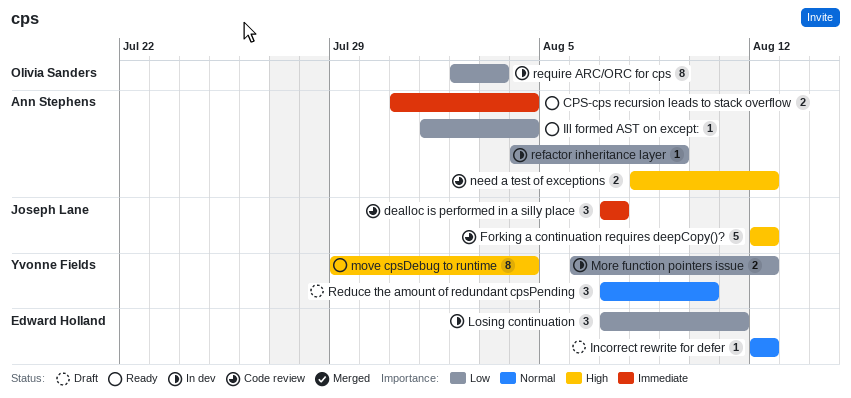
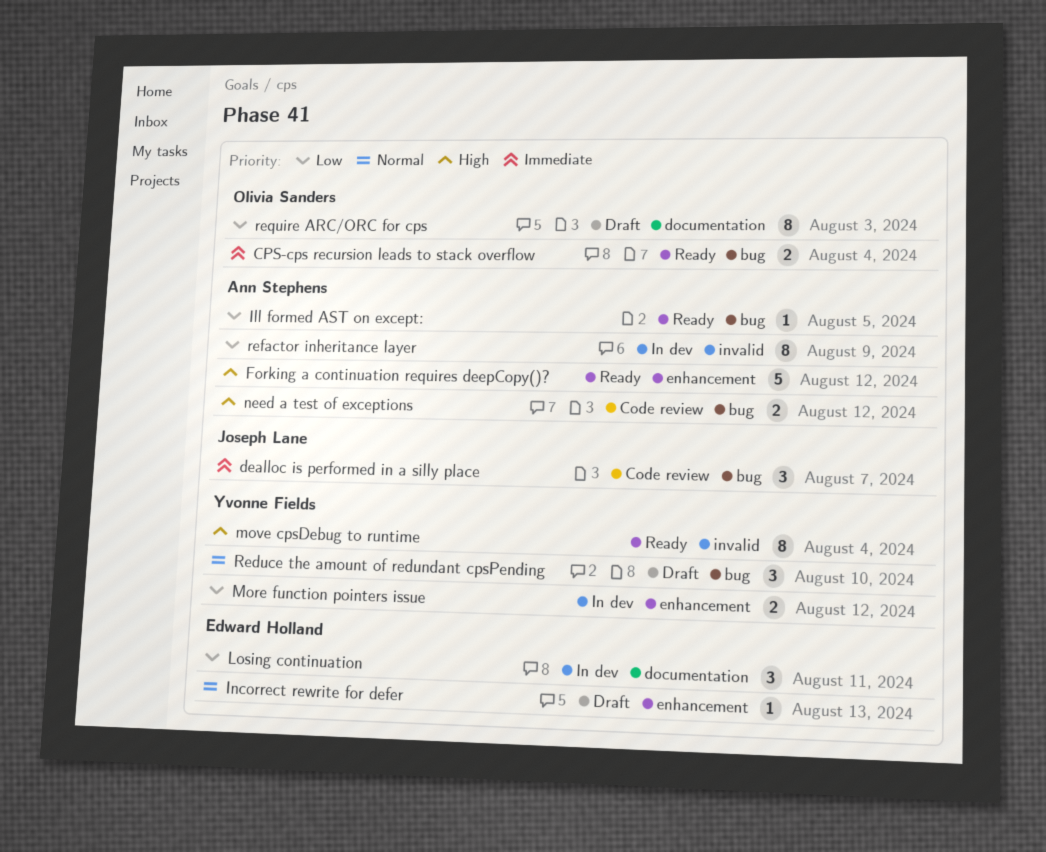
CPS-cps recursion leads to stack overflow, owner: Ann Stephens -> Olivia Sanders
Forking a continuation requires deepCopy()?, status: Code review -> Ready
Forking a continuation requires deepCopy()?, owner: Joseph Lane -> Ann Stephens
Ill formed AST on except:, due: Aug 4 -> Aug 5
Incorrect rewrite for defer, due: Aug 12 -> Aug 13
refactor inheritance layer, estimate: 1 -> 8
require ARC/ORC for cps, status: In dev -> Draft

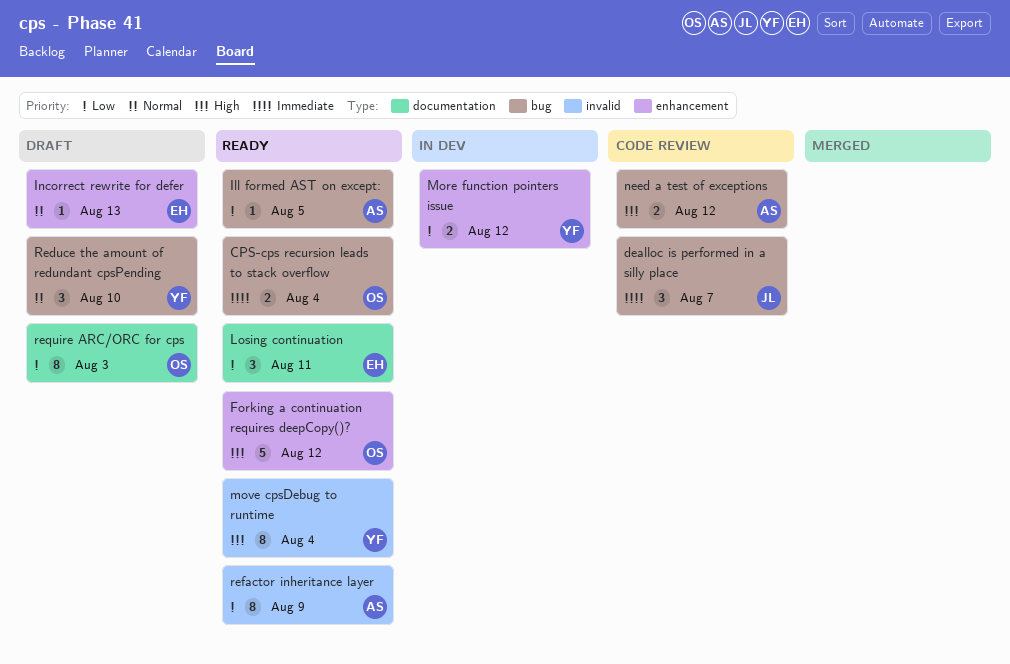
Forking a continuation requires deepCopy()?, owner: Ann Stephens -> Olivia Sanders
Losing continuation, status: In dev -> Ready
refactor inheritance layer, status: In dev -> Ready

